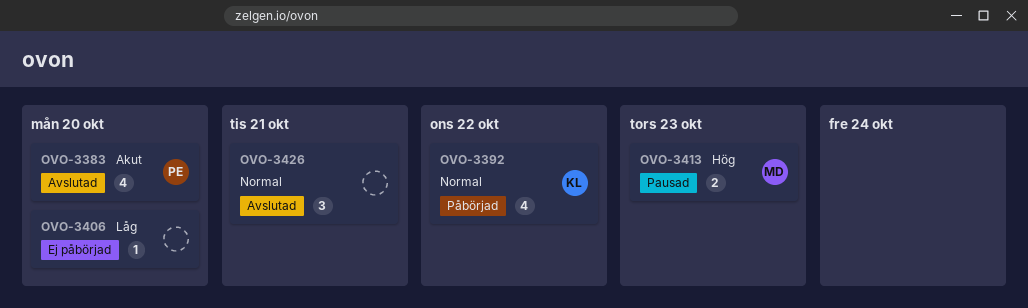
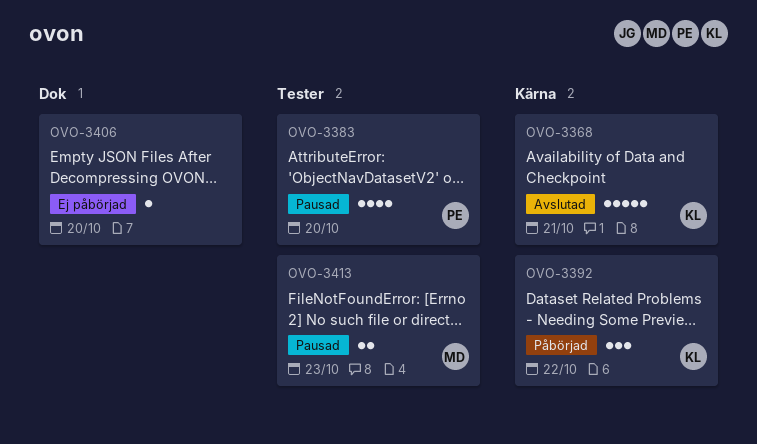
OVO-3368: none -> present
OVO-3383, status: Avslutad -> Pausad
OVO-3392, estimate: 4 -> 3
OVO-3426: present -> none

